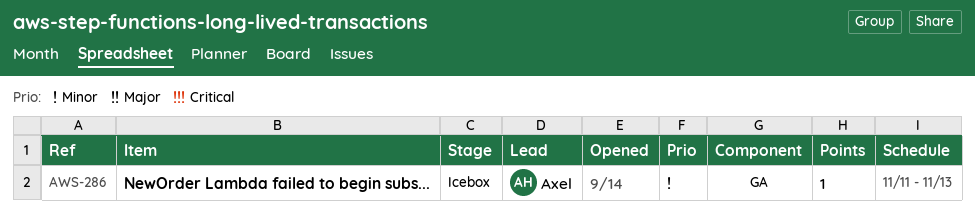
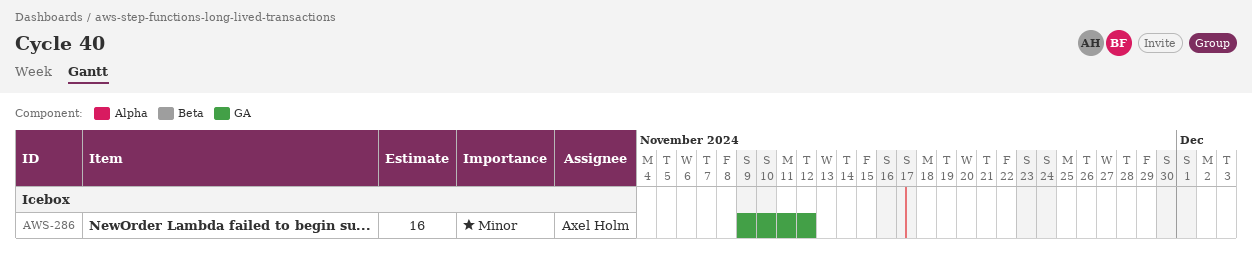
AWS-286, estimate: 1 -> 16
AWS-286, start: Nov 11 -> Nov 9
AWS-286, due: Nov 13 -> Nov 12

